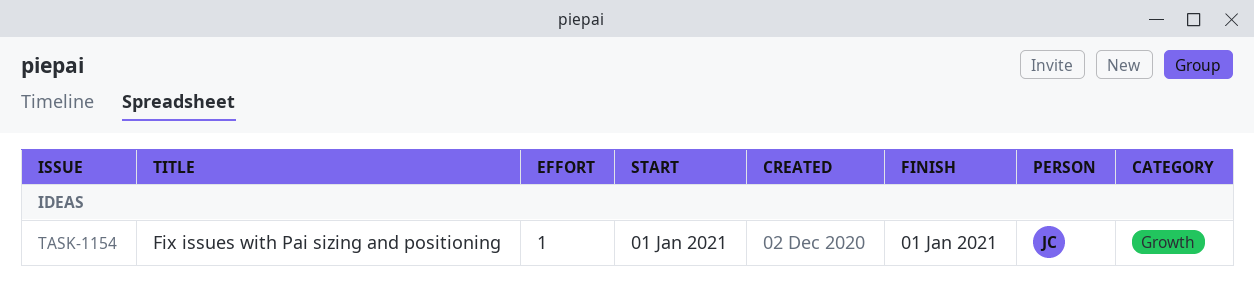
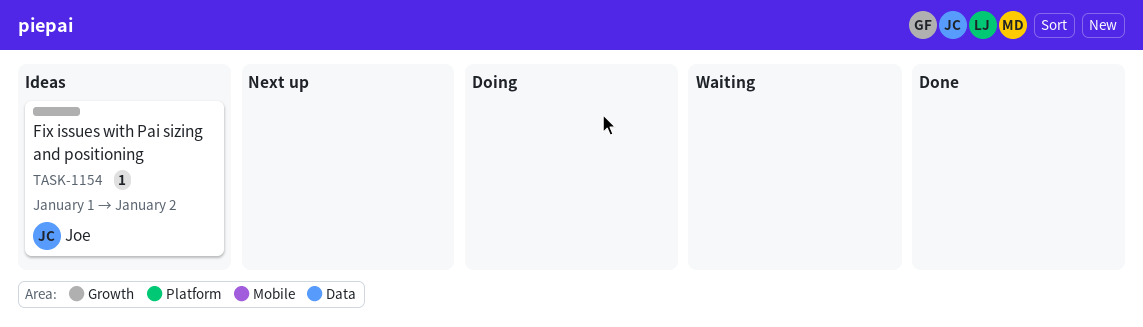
TASK-1154, due: Jan 1 -> Jan 2

